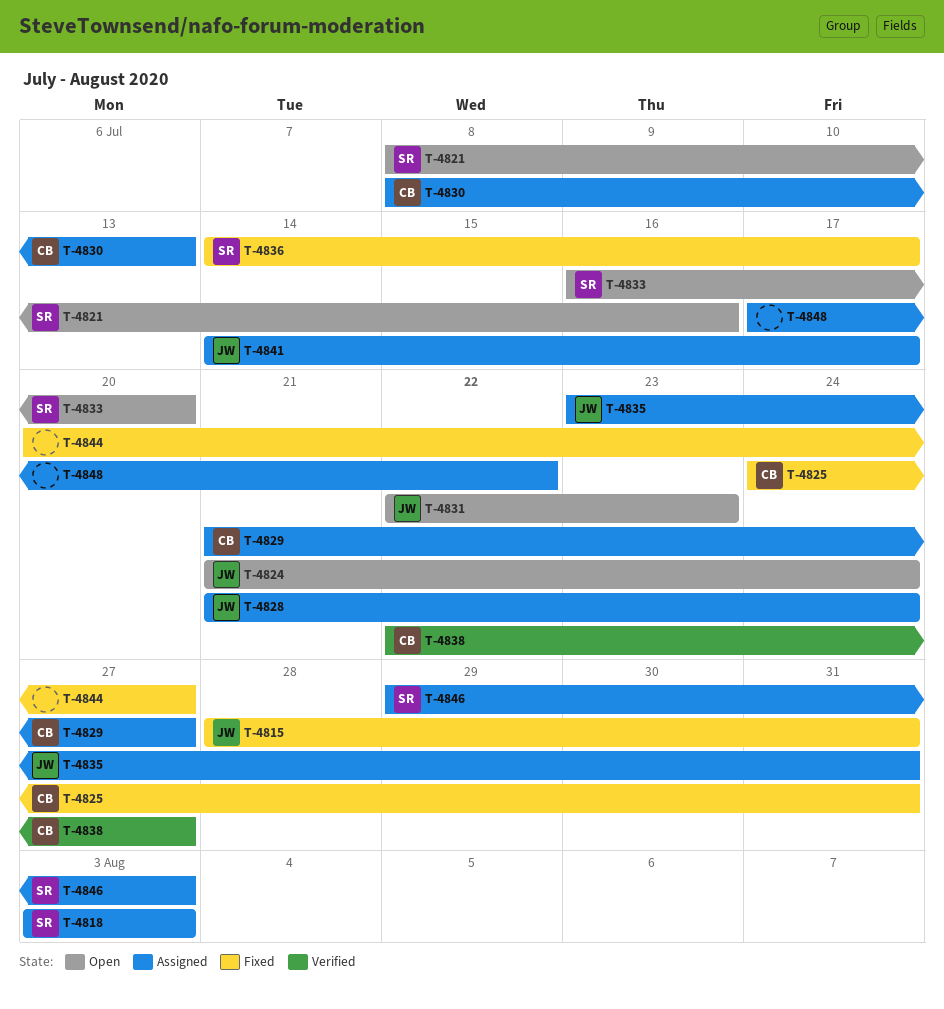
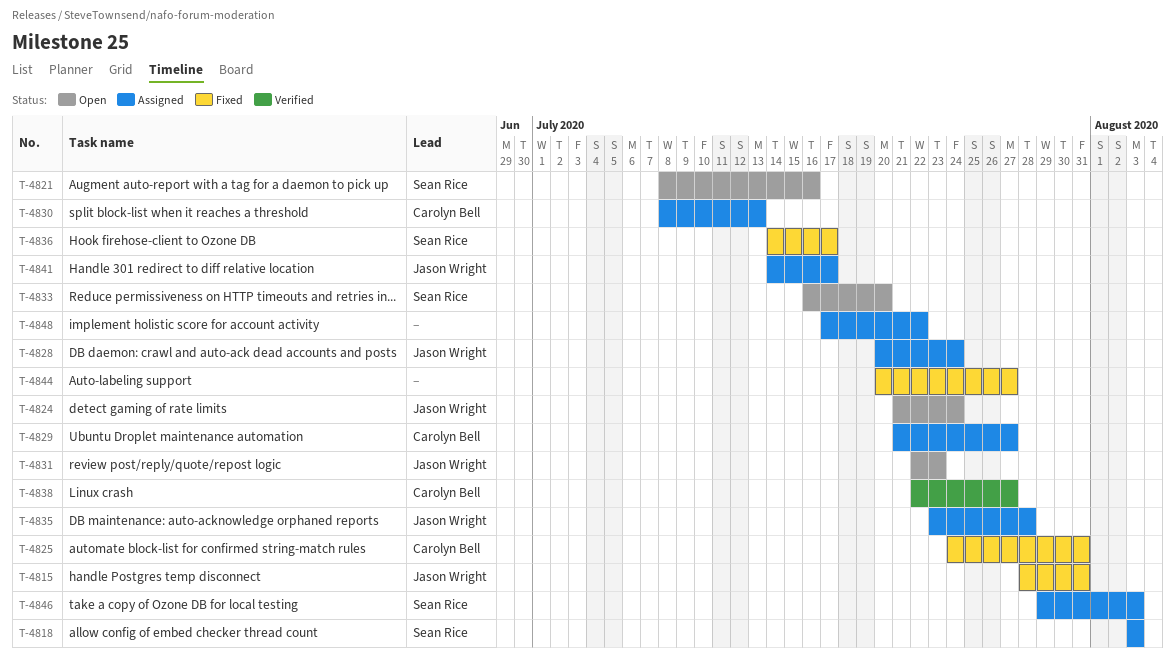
T-4828, start: Jul 21 -> Jul 20
T-4835, due: Jul 31 -> Jul 28

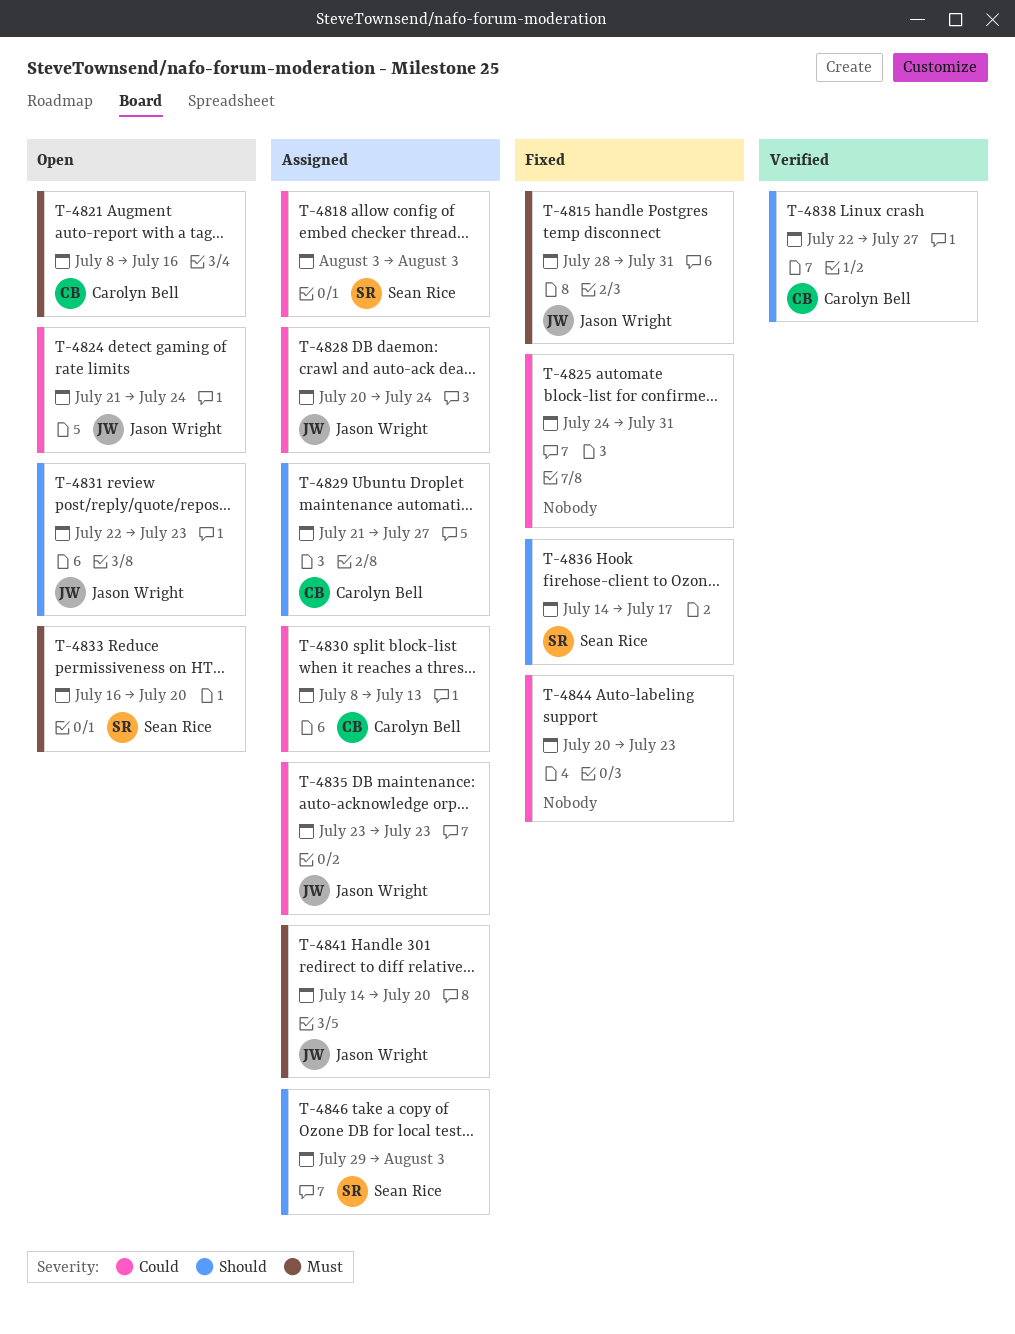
T-4821, owner: Sean Rice -> Carolyn Bell
T-4825, owner: Carolyn Bell -> none
T-4835, due: Jul 28 -> Jul 23
T-4841, due: Jul 17 -> Jul 20
T-4844, due: Jul 27 -> Jul 23
T-4848: present -> none

